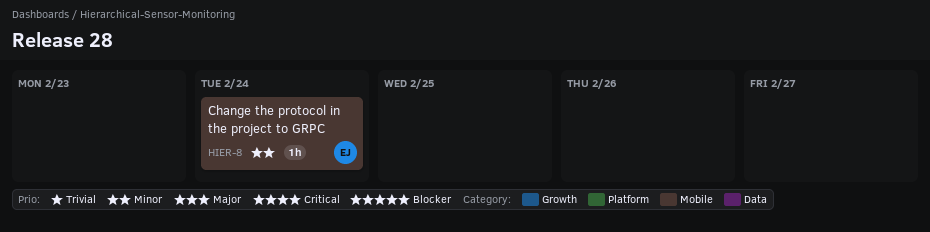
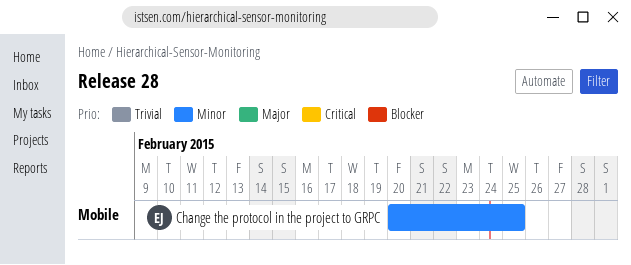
Change the protocol in the project to GRPC, due: Feb 24 -> Feb 25

